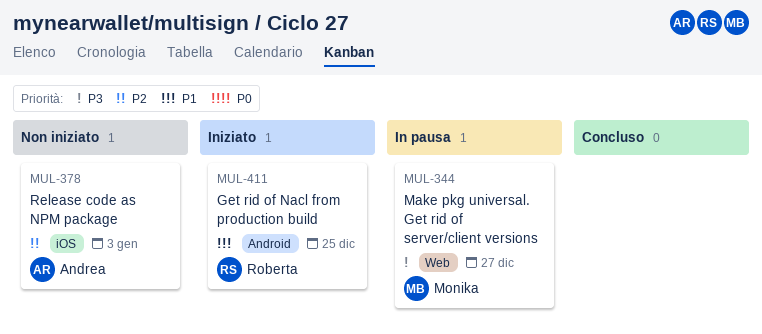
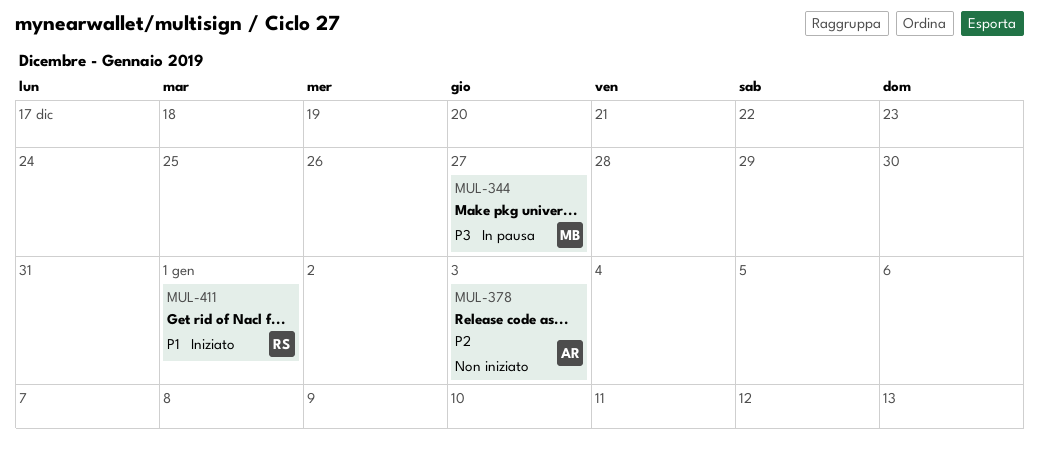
MUL-411, due: Dec 25 -> Jan 1

